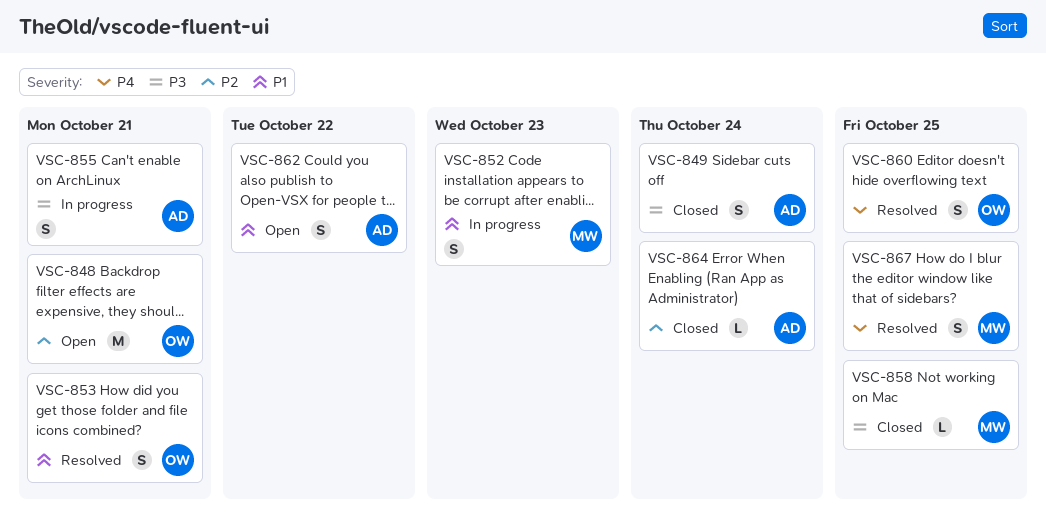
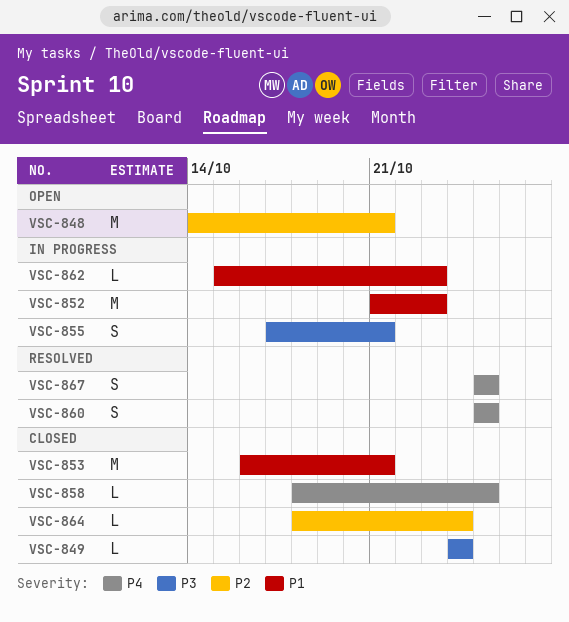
VSC-849, estimate: S -> L
VSC-852, estimate: S -> M
VSC-853, status: Resolved -> Closed
VSC-853, estimate: S -> M
VSC-858, priority: P3 -> P4
VSC-862, status: Open -> In progress
VSC-862, estimate: S -> L
VSC-862, due: Oct 22 -> Oct 23

